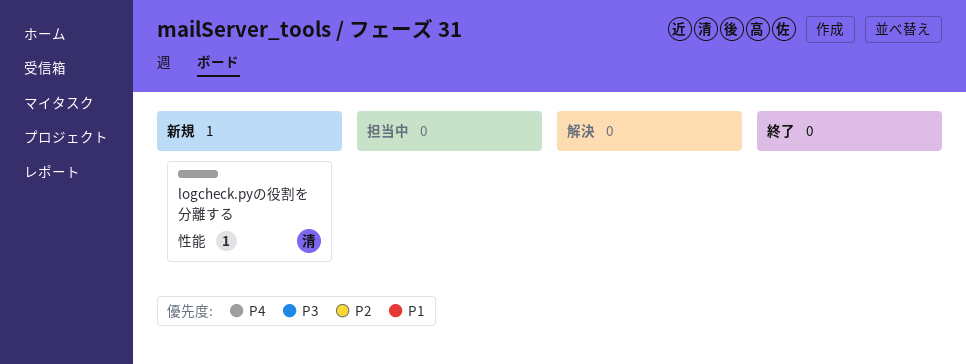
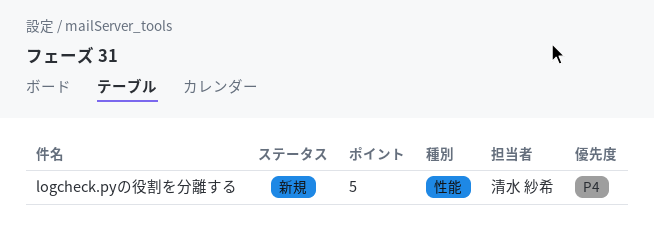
logcheck.pyの役割を分離する, estimate: 1 -> 5

